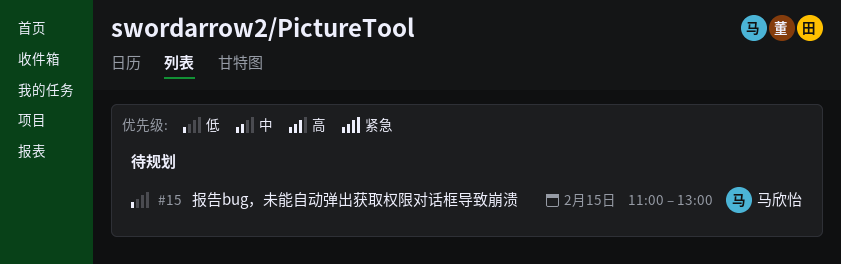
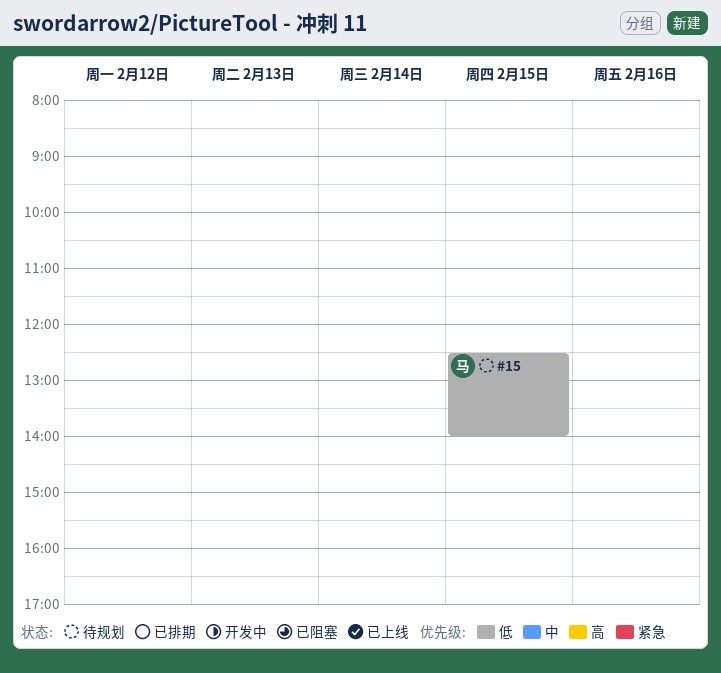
#15, begins: 11:00 -> 12:30
#15, ends: 13:00 -> 14:00

